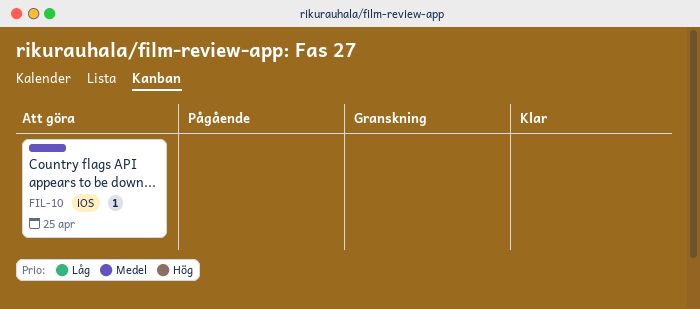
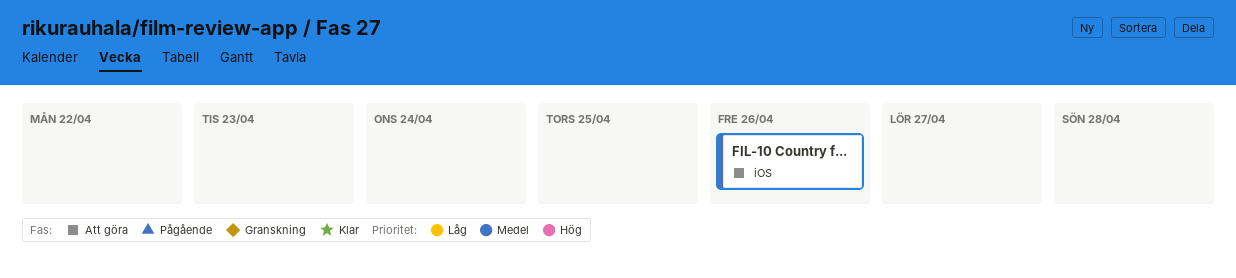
FIL-10, due: Apr 25 -> Apr 26

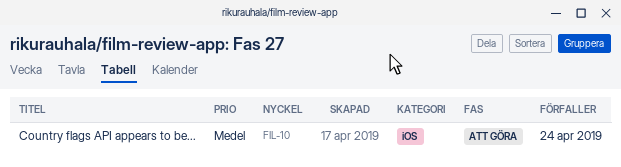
FIL-10, due: Apr 26 -> Apr 24

